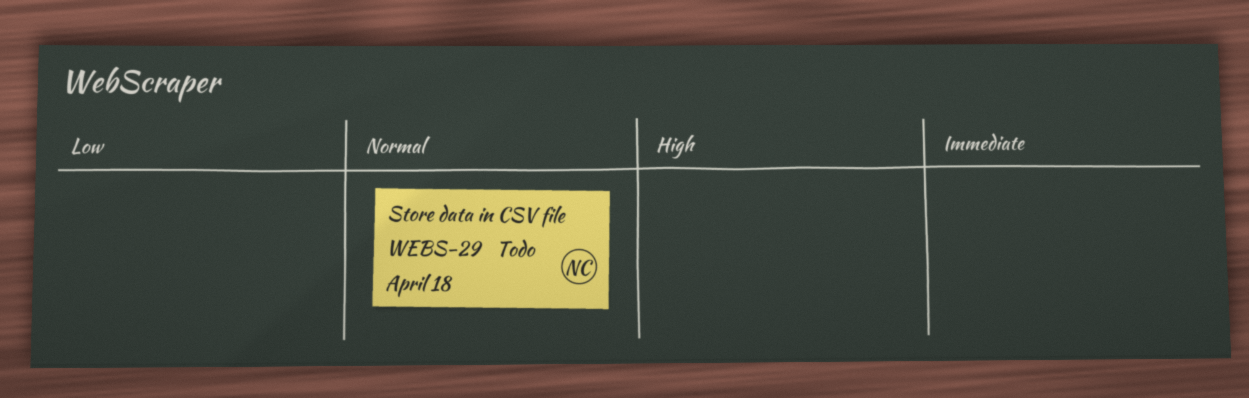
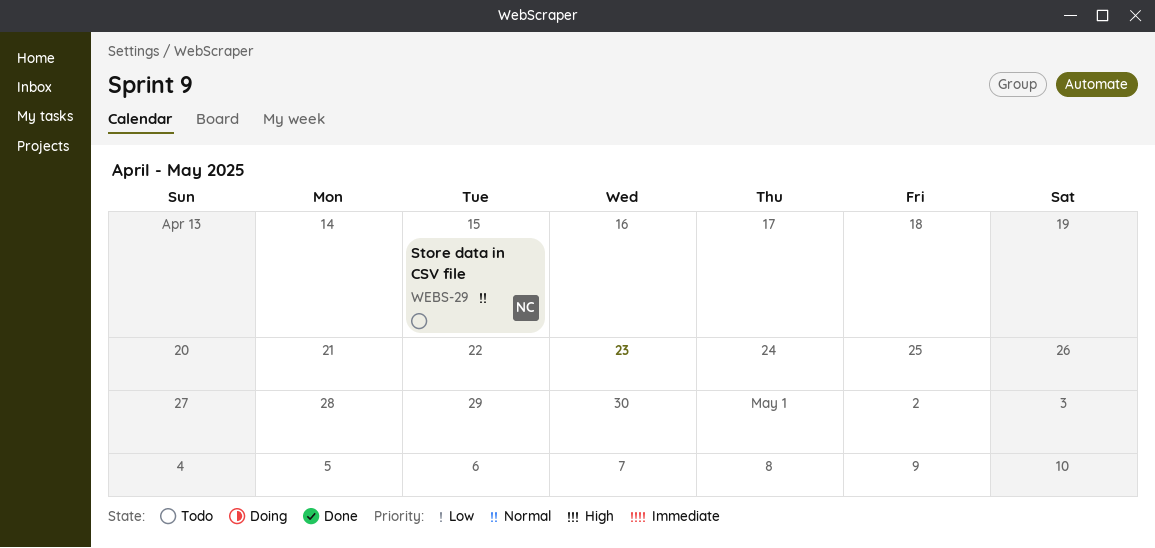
WEBS-29, due: Apr 18 -> Apr 15

